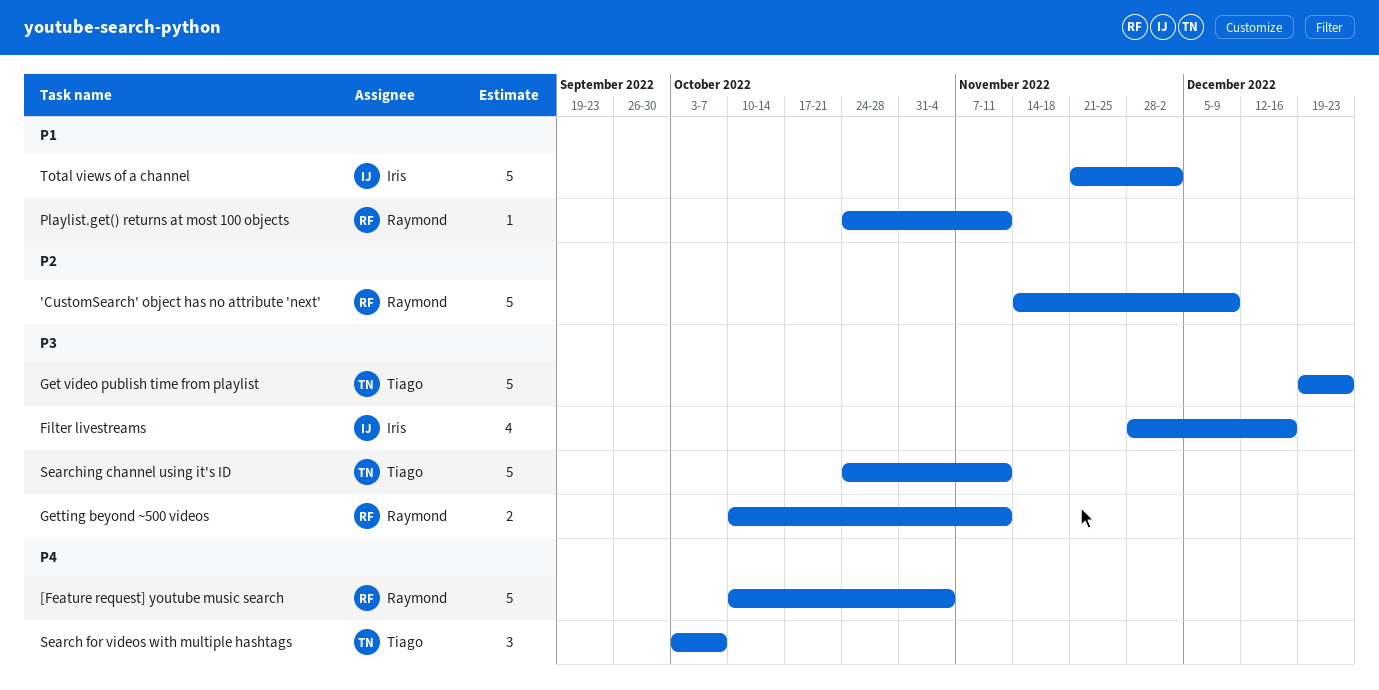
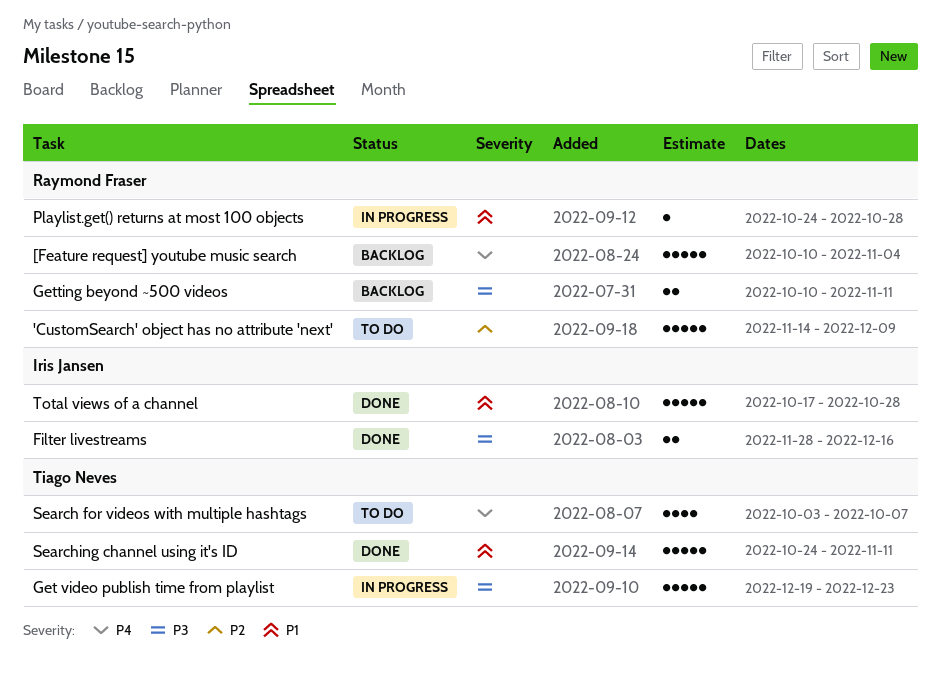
Filter livestreams, estimate: 4 -> 2
Playlist.get() returns at most 100 objects, due: Nov 11 -> Oct 28
Search for videos with multiple hashtags, estimate: 3 -> 4
Searching channel using it's ID, priority: P3 -> P1
Total views of a channel, start: Nov 21 -> Oct 17
Total views of a channel, due: Dec 2 -> Oct 28

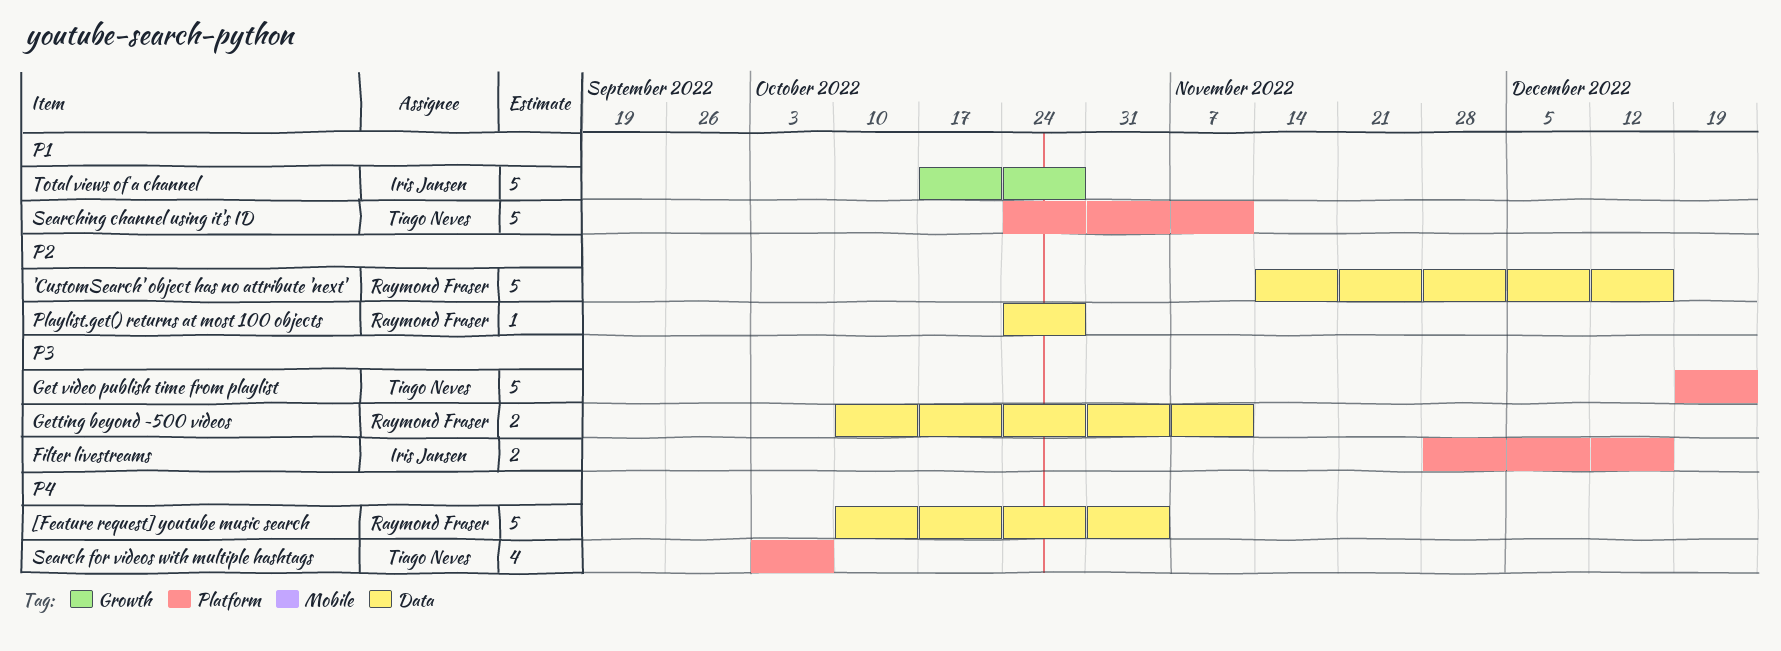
'CustomSearch' object has no attribute 'next', due: Dec 9 -> Dec 16
Playlist.get() returns at most 100 objects, priority: P1 -> P2

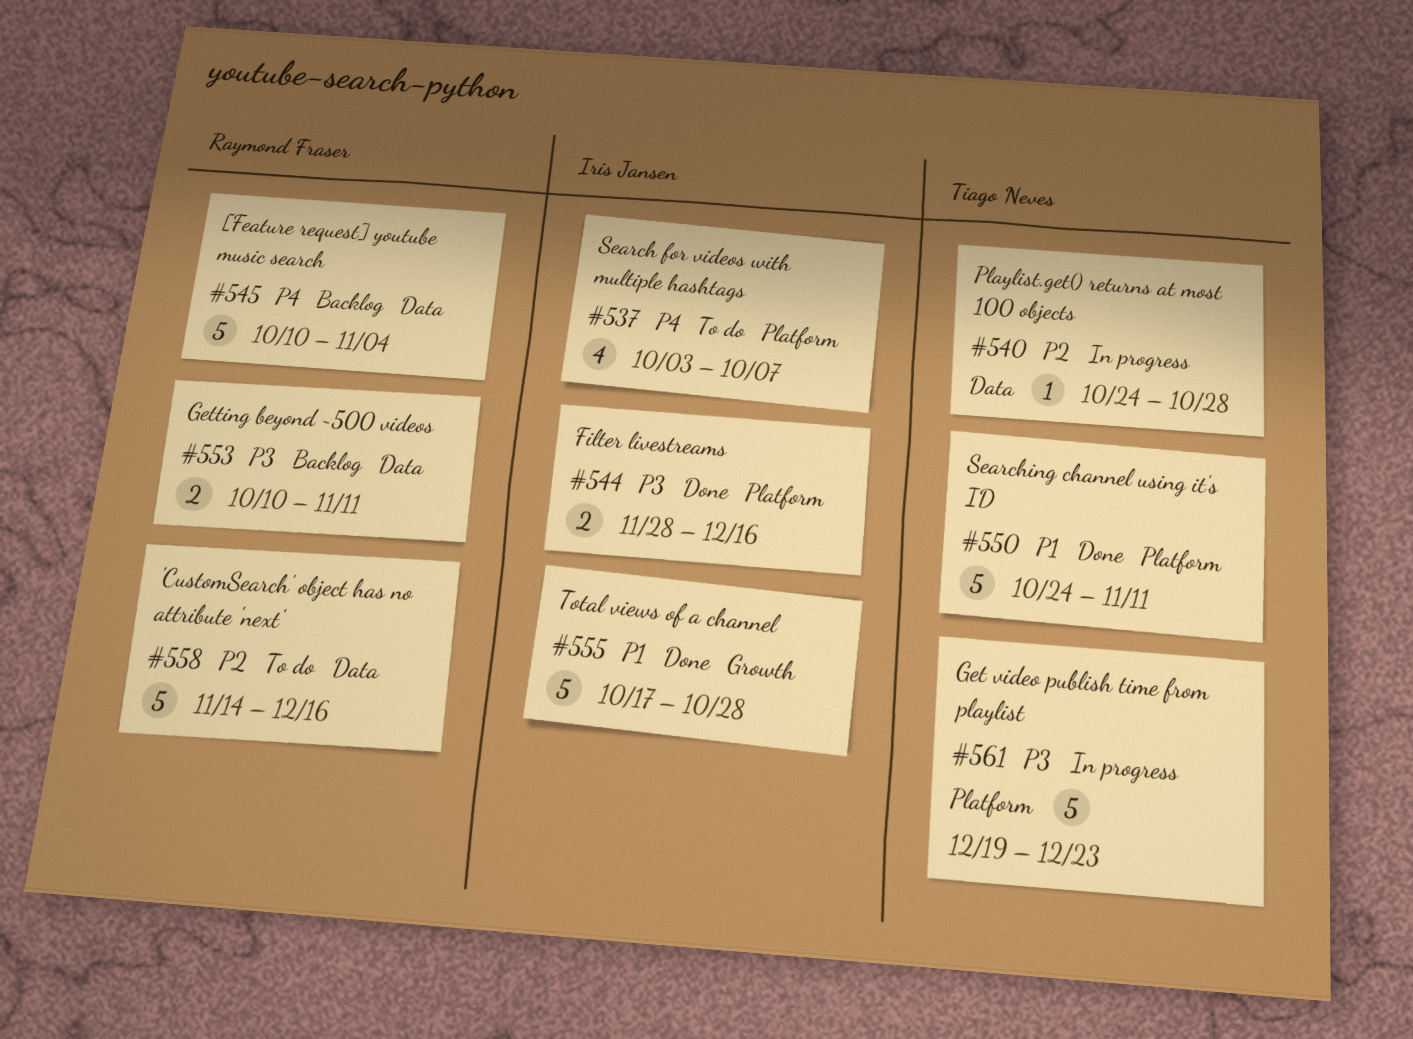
Playlist.get() returns at most 100 objects, owner: Raymond Fraser -> Tiago Neves
Search for videos with multiple hashtags, owner: Tiago Neves -> Iris Jansen

